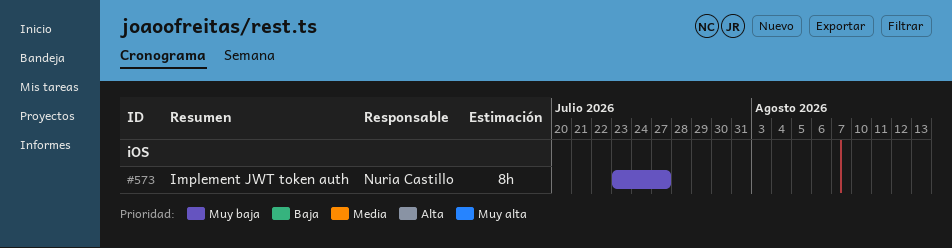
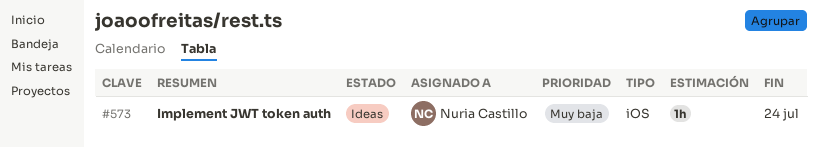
#573, estimate: 8h -> 1h
#573, due: Jul 27 -> Jul 24

